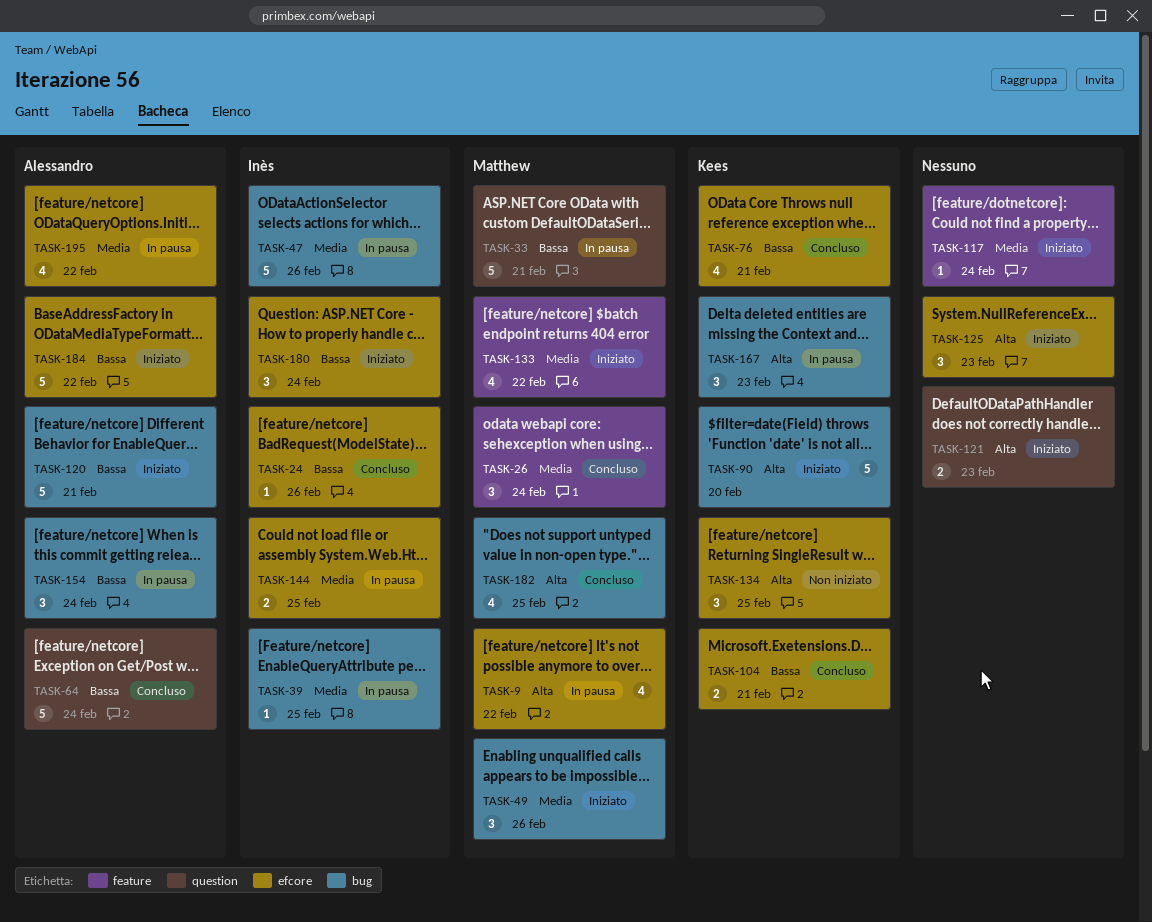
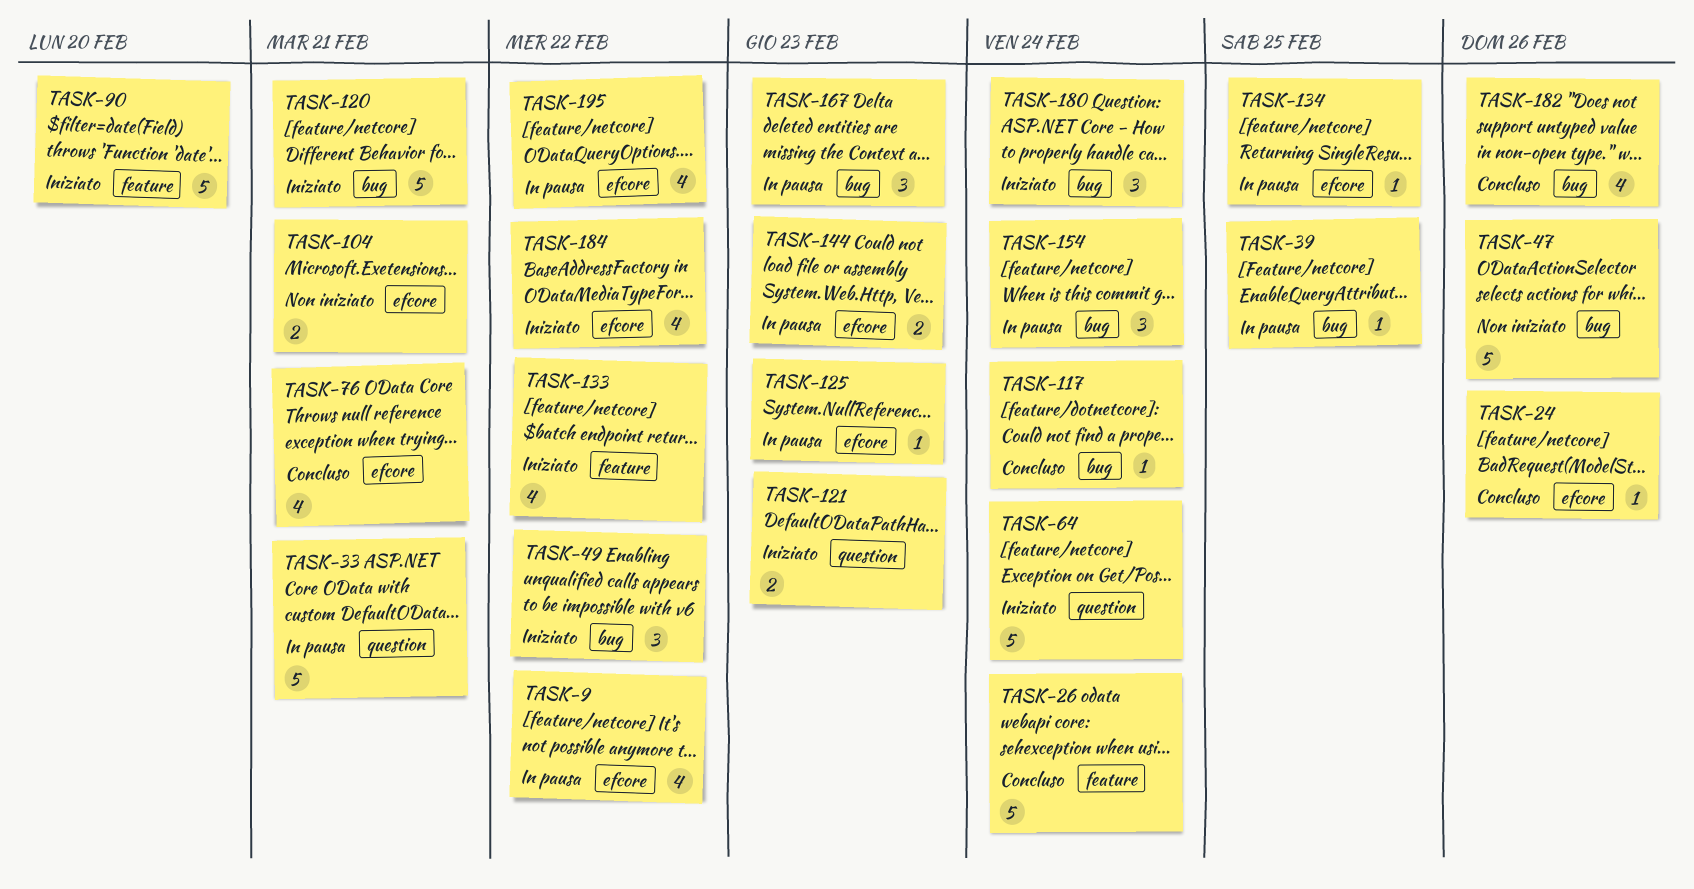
TASK-26, estimate: 3 -> 5
TASK-47, status: In pausa -> Non iniziato
TASK-49, due: Feb 26 -> Feb 22
TASK-64, status: Concluso -> Iniziato
TASK-90, label: bug -> feature
TASK-104, status: Concluso -> Non iniziato
TASK-117, status: Iniziato -> Concluso
TASK-117, label: feature -> bug
TASK-125, status: Iniziato -> In pausa
TASK-125, estimate: 3 -> 1
TASK-134, status: Non iniziato -> In pausa
TASK-134, estimate: 3 -> 1
TASK-144, due: Feb 25 -> Feb 23
TASK-180, label: efcore -> bug
TASK-182, due: Feb 25 -> Feb 26
TASK-184, estimate: 5 -> 4

